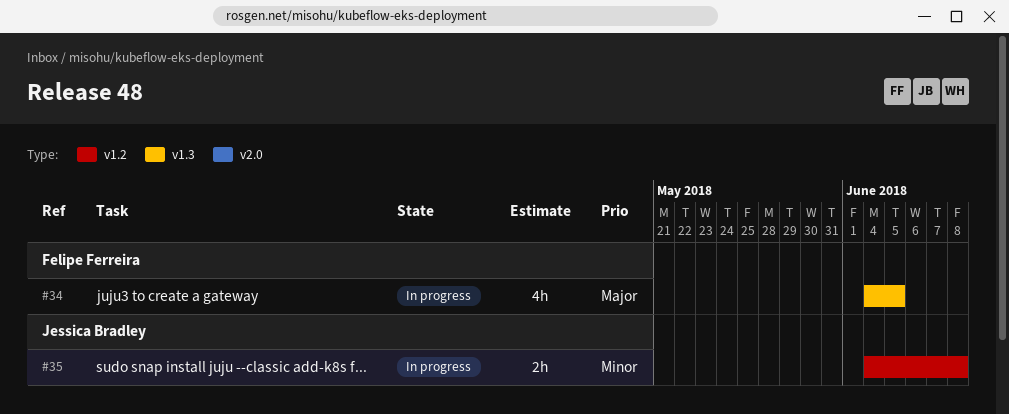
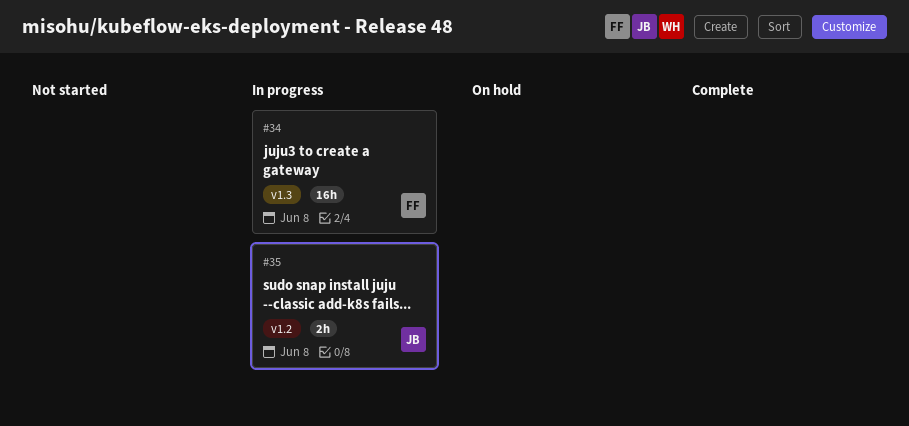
#34, estimate: 4h -> 16h
#34, due: Jun 5 -> Jun 8

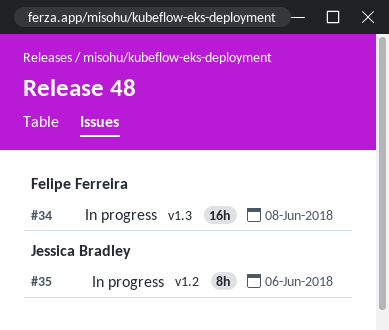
#35, estimate: 2h -> 8h
#35, due: Jun 8 -> Jun 6

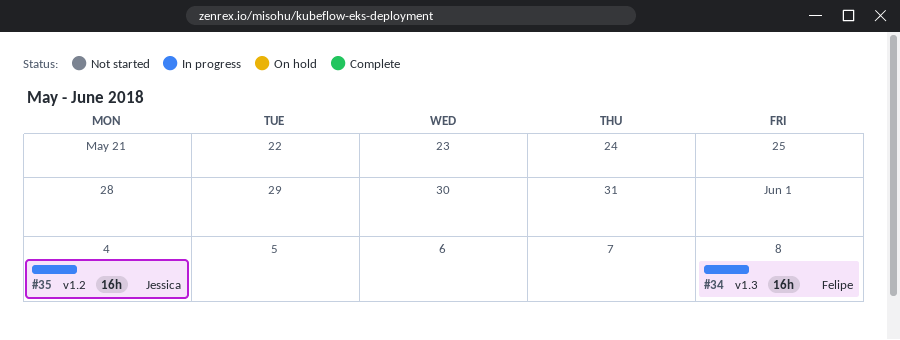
#35, estimate: 8h -> 16h
#35, due: Jun 6 -> Jun 4

